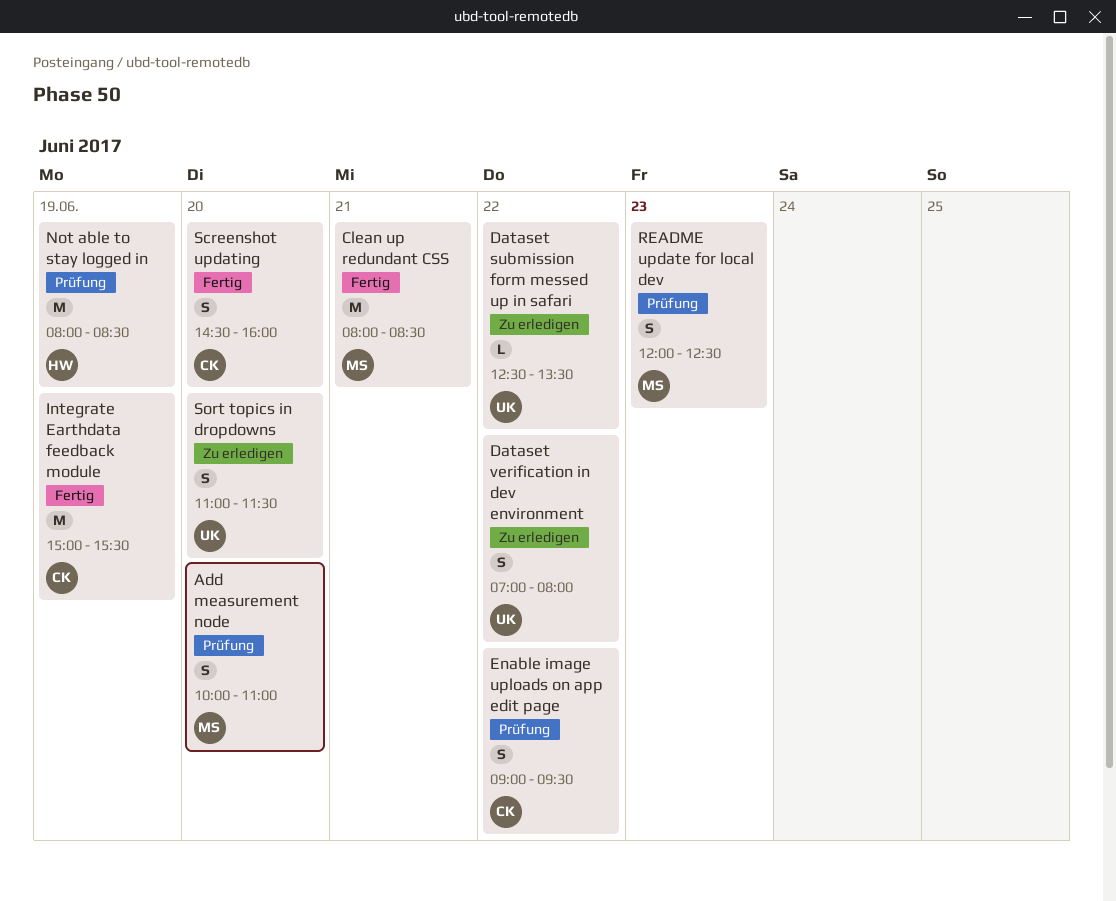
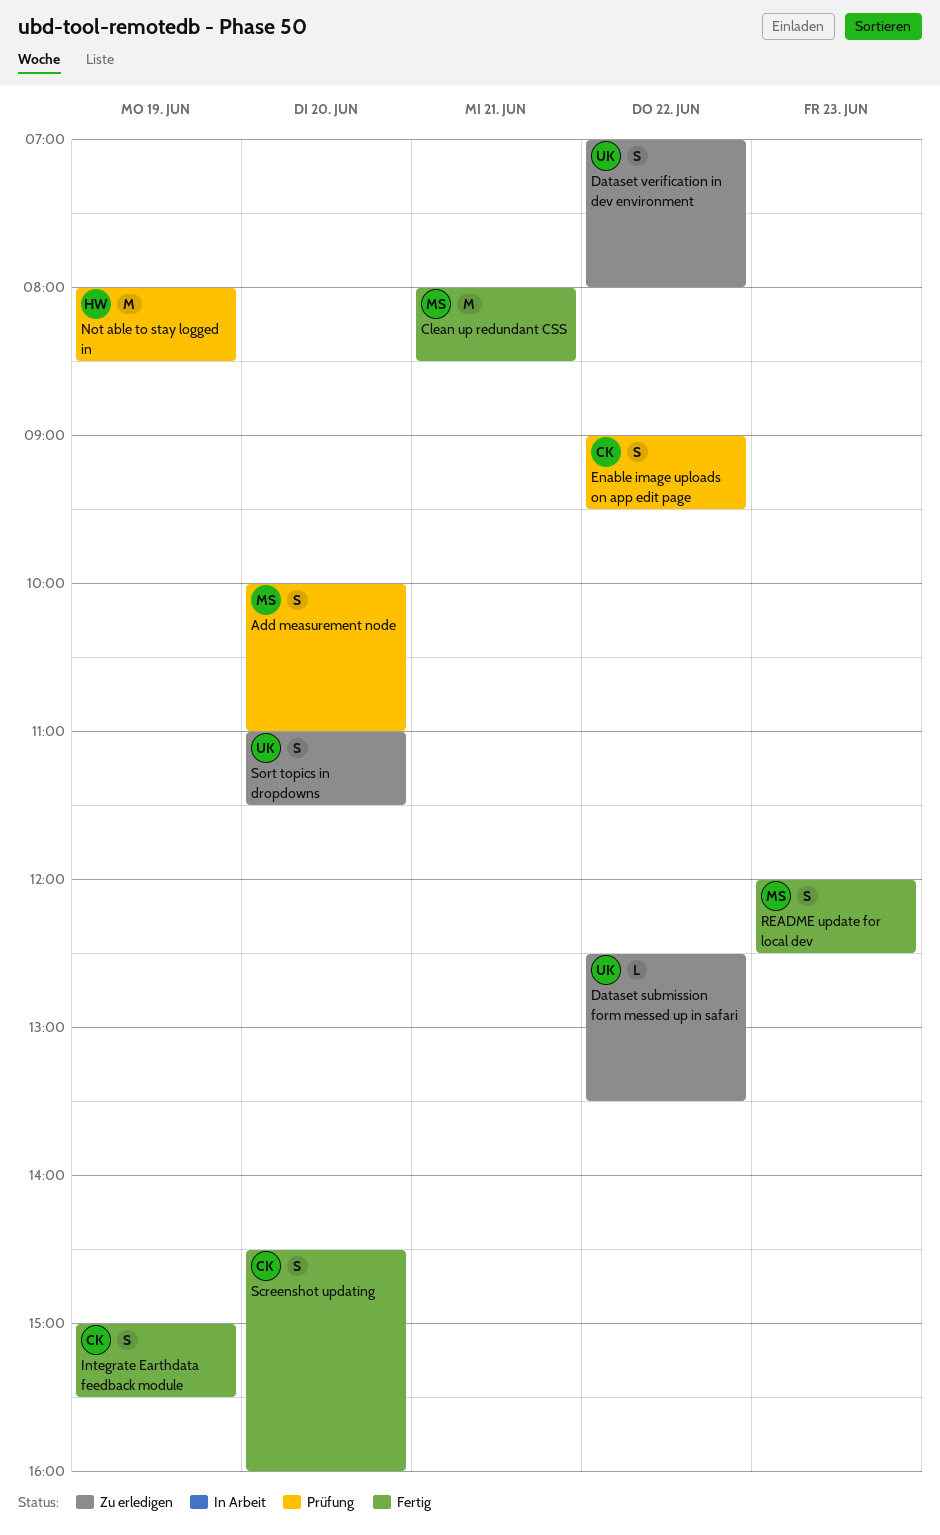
Integrate Earthdata feedback module, estimate: M -> S
README update for local dev, status: Prüfung -> Fertig

